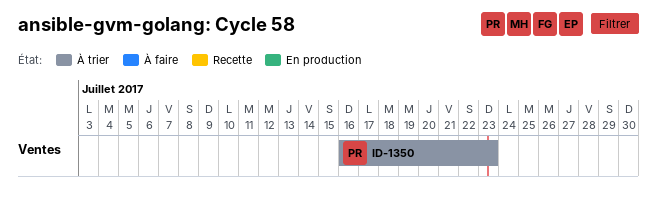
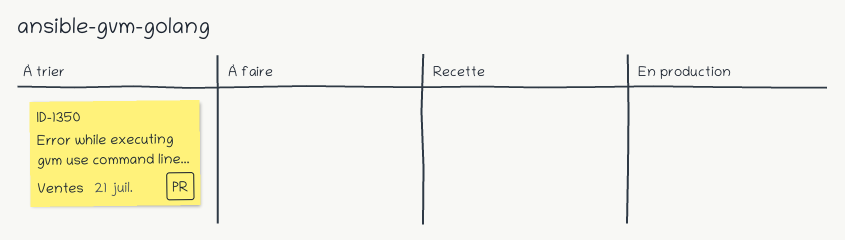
ID-1350, due: Jul 23 -> Jul 21

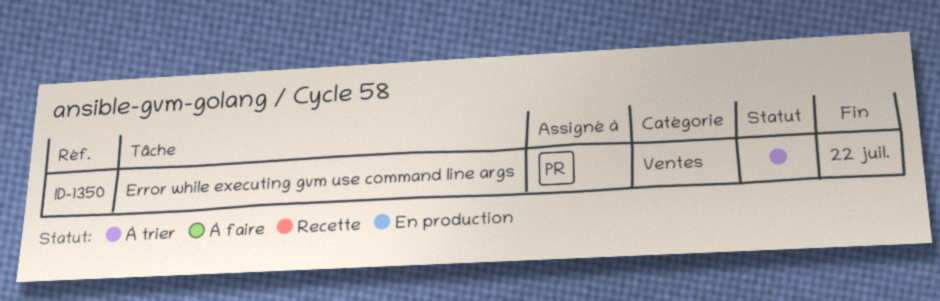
ID-1350, due: Jul 21 -> Jul 22

